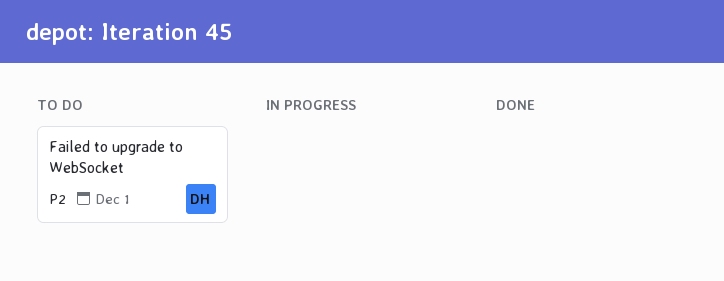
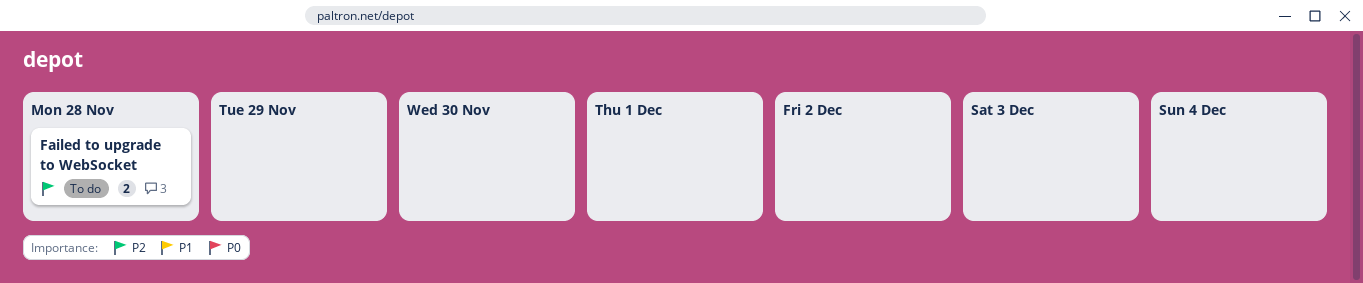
Failed to upgrade to WebSocket, due: Dec 1 -> Nov 28

